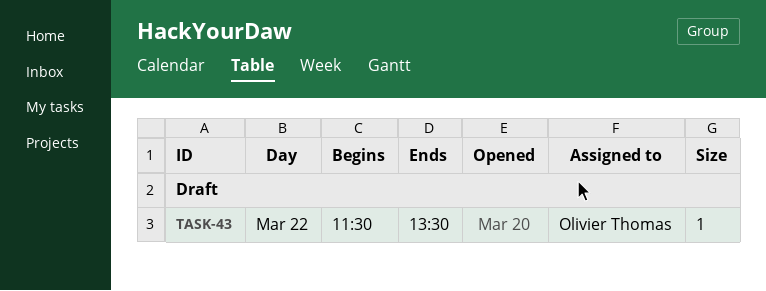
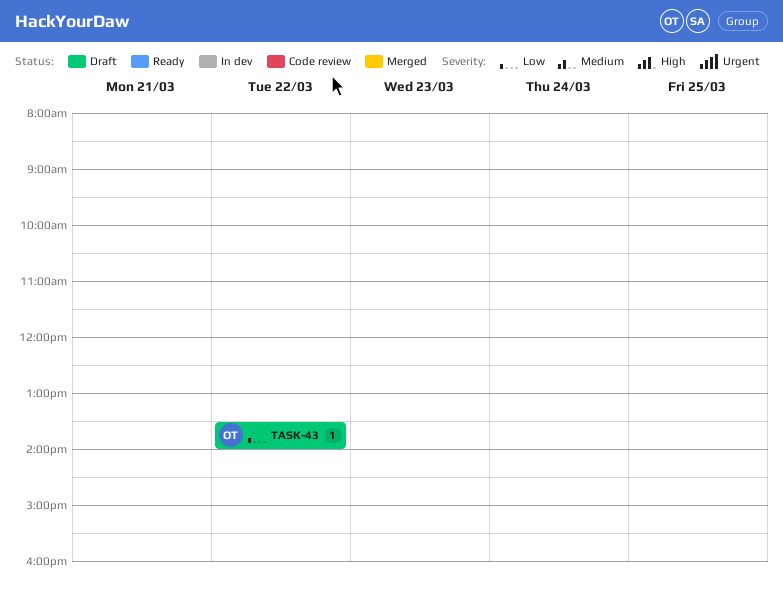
TASK-43, begins: 11:30 -> 13:30
TASK-43, ends: 13:30 -> 14:00

